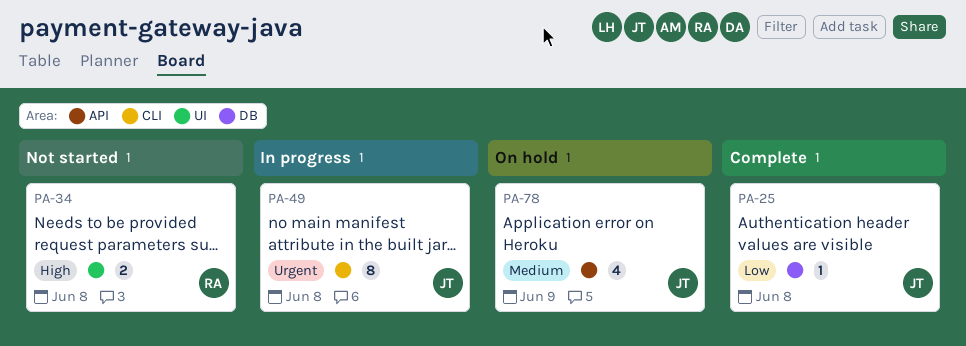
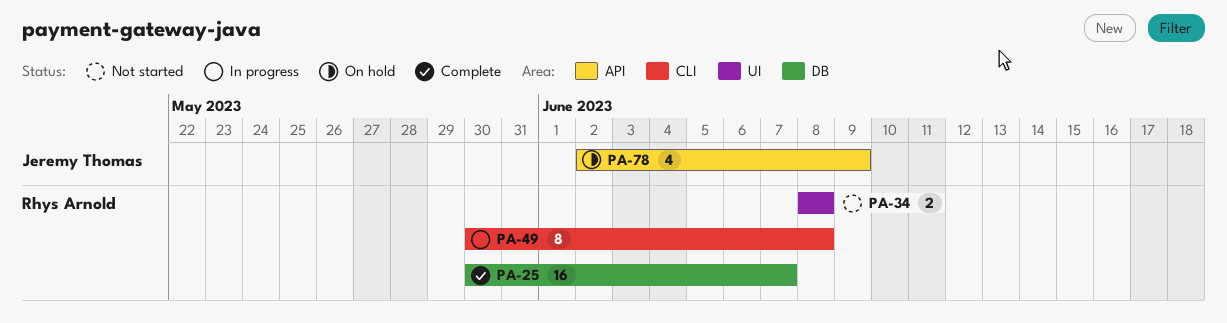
PA-25, owner: Jeremy Thomas -> Rhys Arnold
PA-25, estimate: 1 -> 16
PA-25, due: Jun 8 -> Jun 7
PA-49, owner: Jeremy Thomas -> Rhys Arnold

